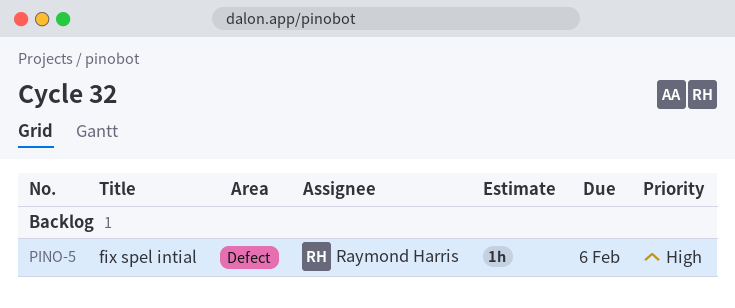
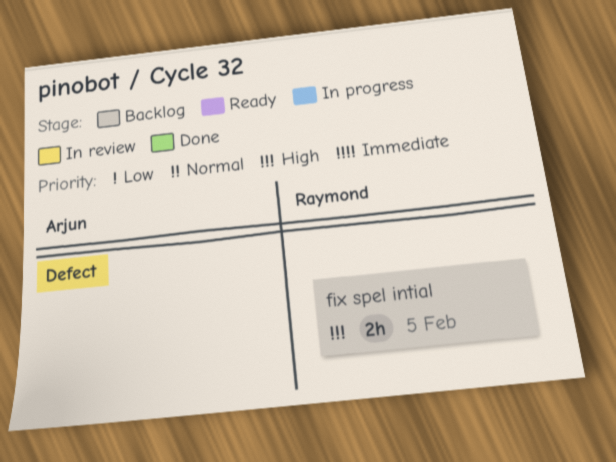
fix spel intial, estimate: 1h -> 2h
fix spel intial, due: Feb 6 -> Feb 5

